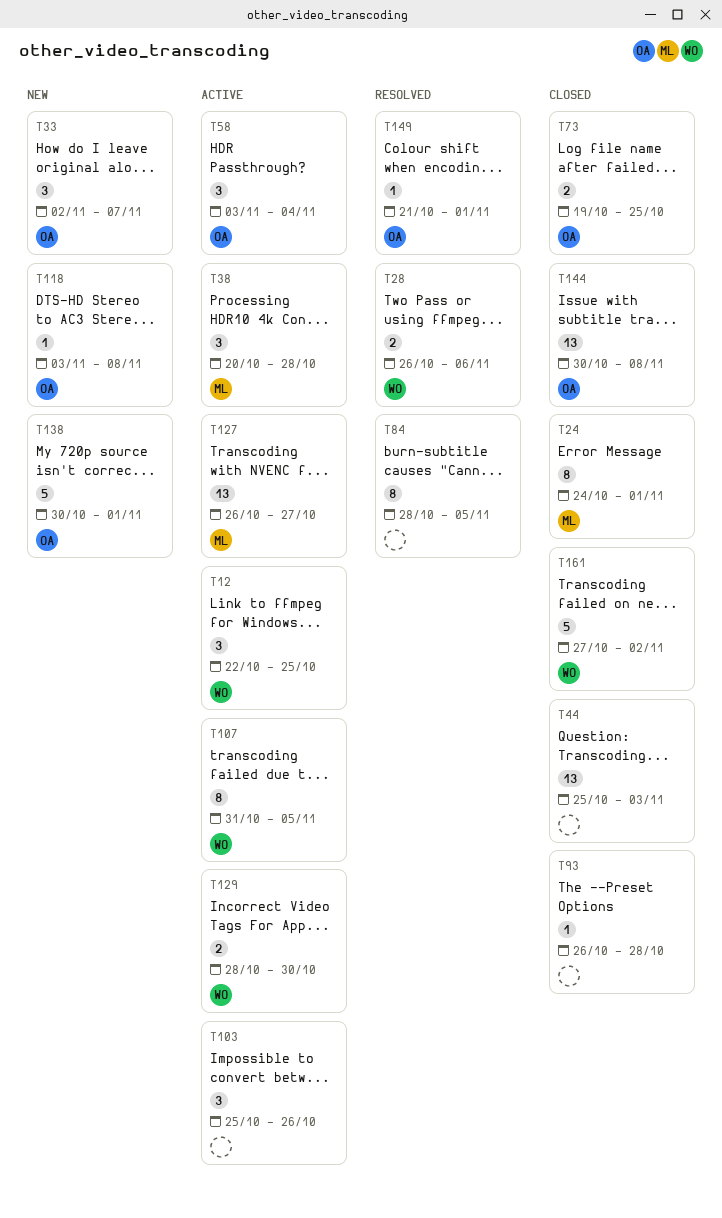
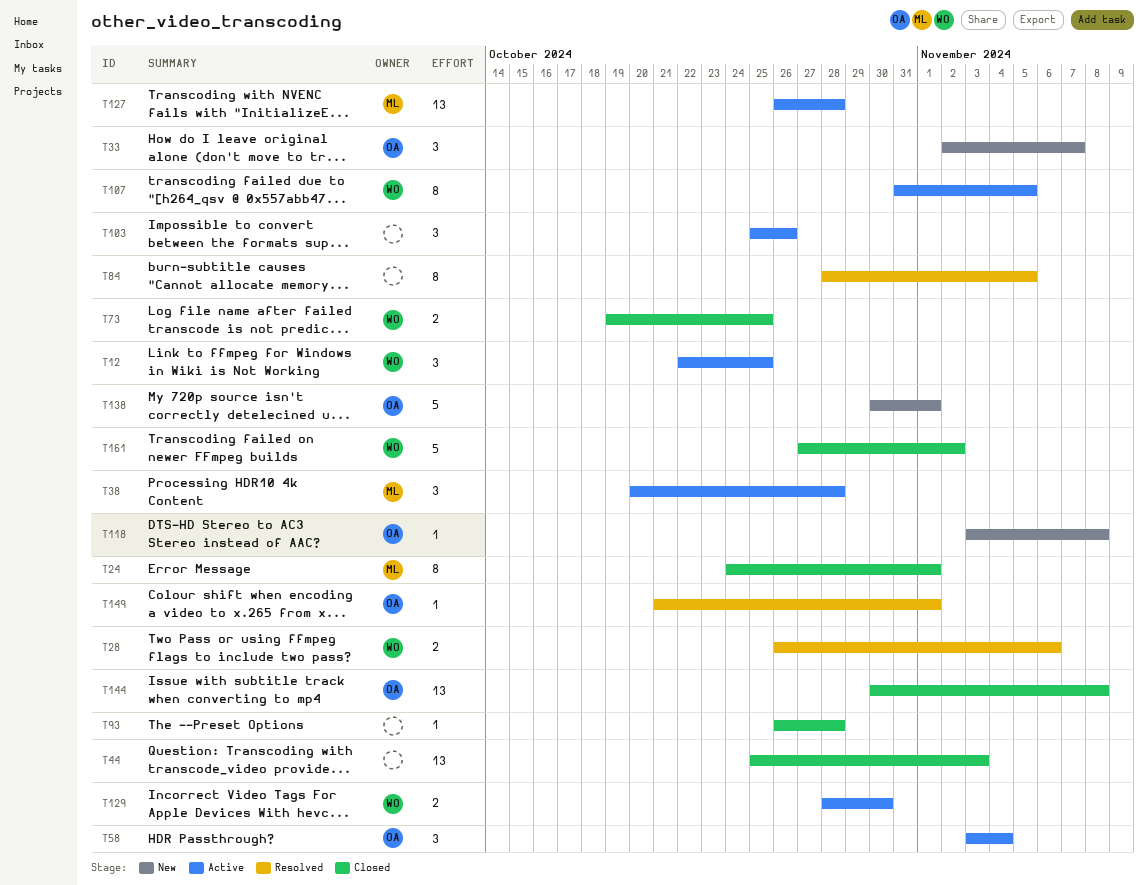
T73, owner: OA -> WO
T127, due: Oct 27 -> Oct 28

